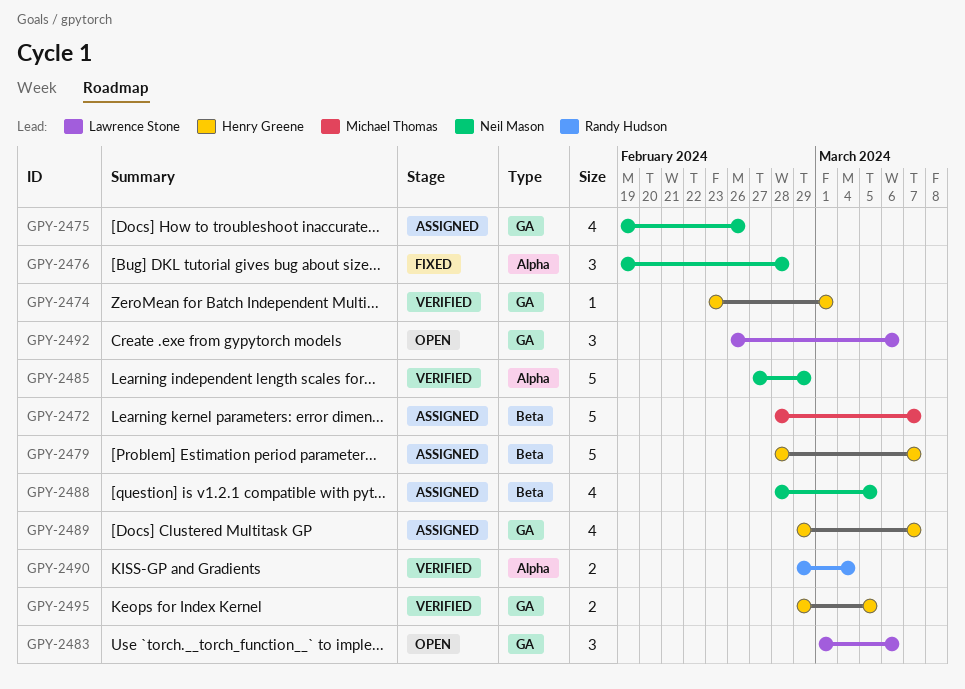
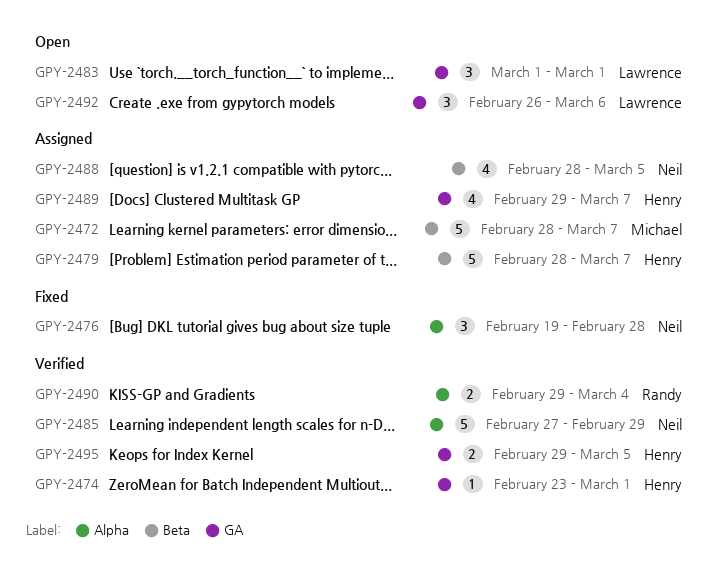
GPY-2475: present -> none
GPY-2483, due: Mar 6 -> Mar 1

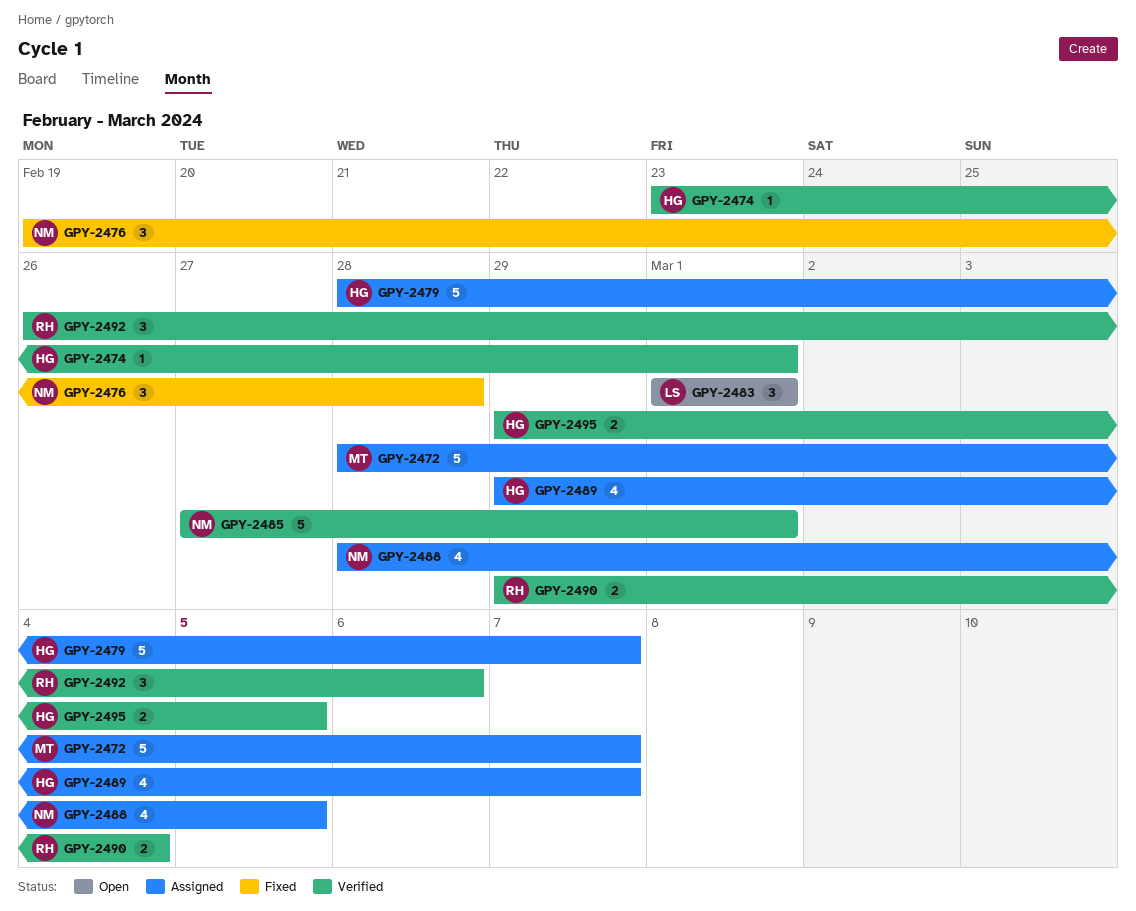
GPY-2485, due: Feb 29 -> Mar 1
GPY-2492, status: Open -> Verified
GPY-2492, owner: Lawrence -> Randy

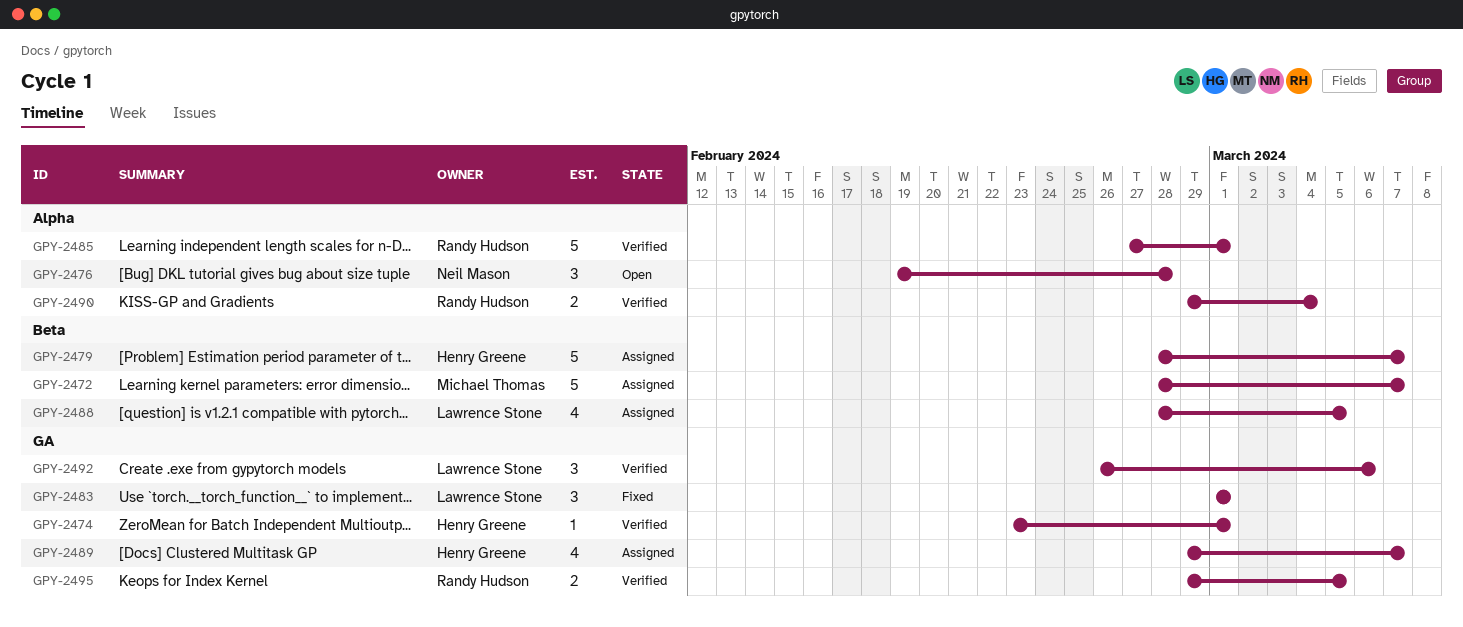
GPY-2476, status: Fixed -> Open
GPY-2483, status: Open -> Fixed
GPY-2485, owner: Neil Mason -> Randy Hudson
GPY-2488, owner: Neil Mason -> Lawrence Stone
GPY-2492, owner: Randy Hudson -> Lawrence Stone
GPY-2495, owner: Henry Greene -> Randy Hudson

